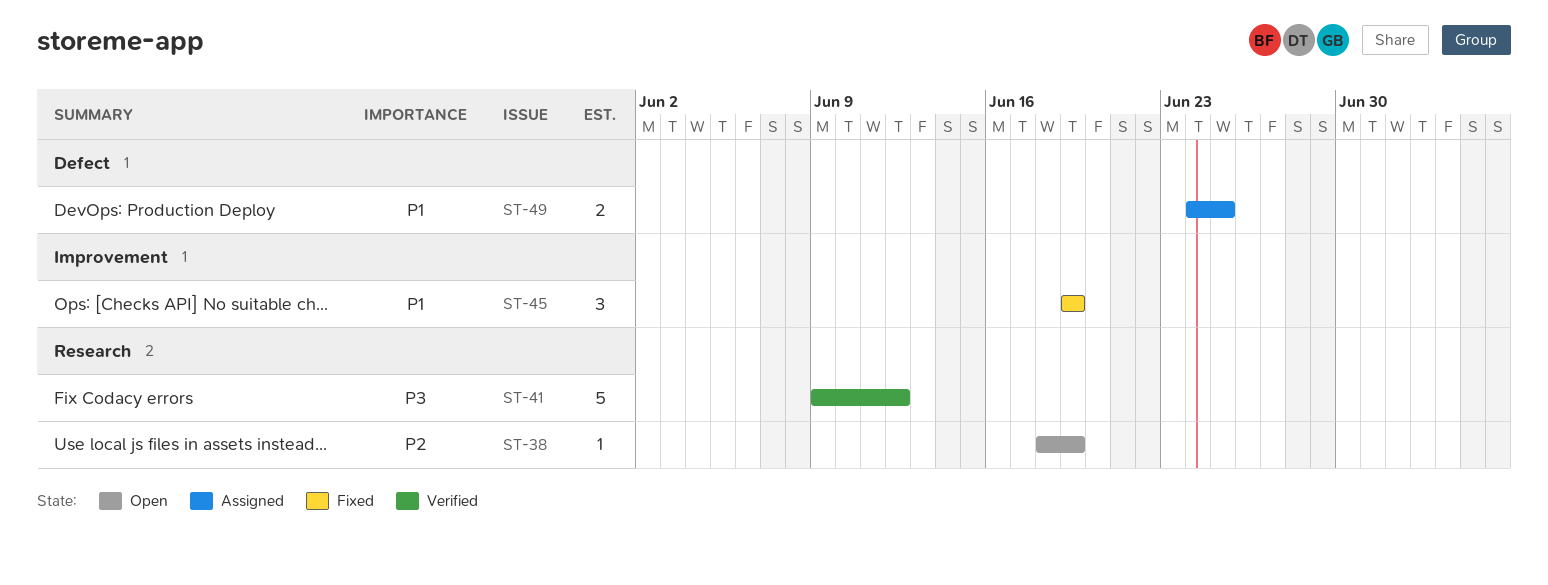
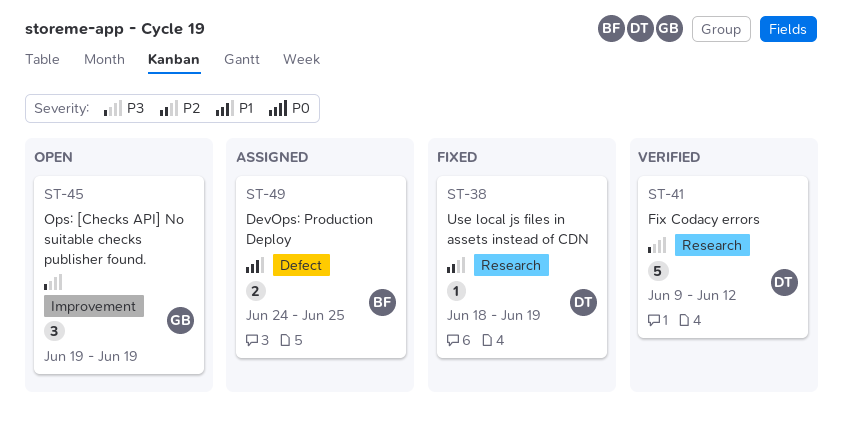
ST-38, status: Open -> Fixed
ST-45, status: Fixed -> Open
ST-45, priority: P1 -> P3

